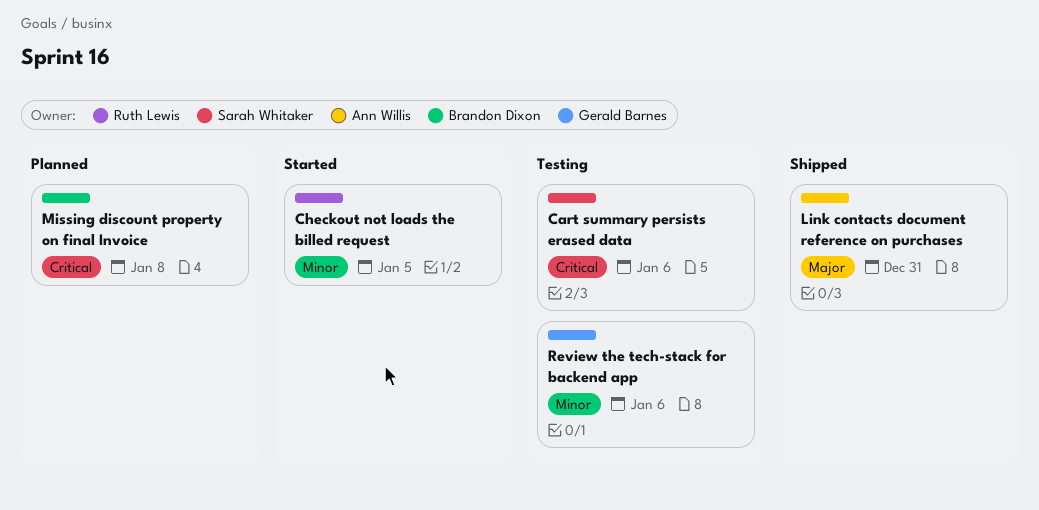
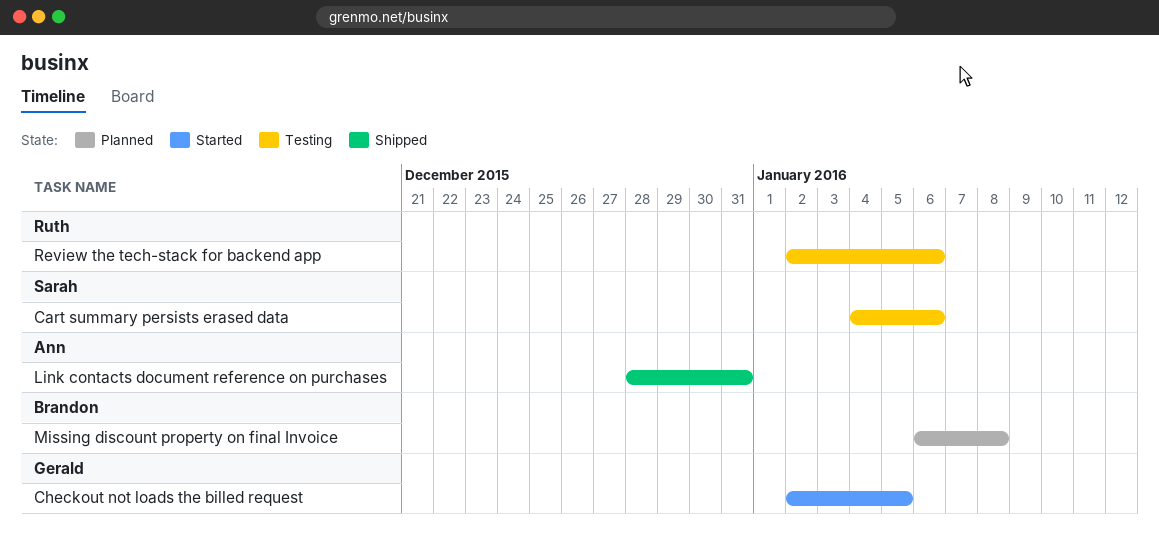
Checkout not loads the billed request, owner: Ruth Lewis -> Gerald Barnes
Review the tech-stack for backend app, owner: Gerald Barnes -> Ruth Lewis

